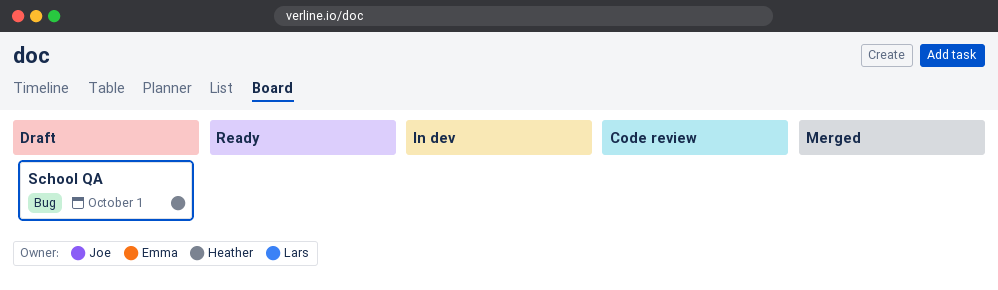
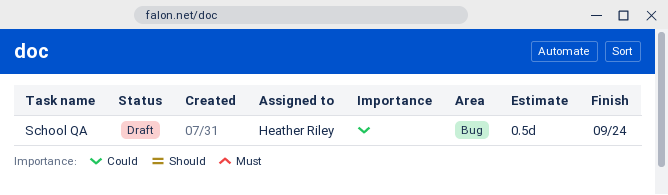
School QA, due: Oct 1 -> Sep 24

